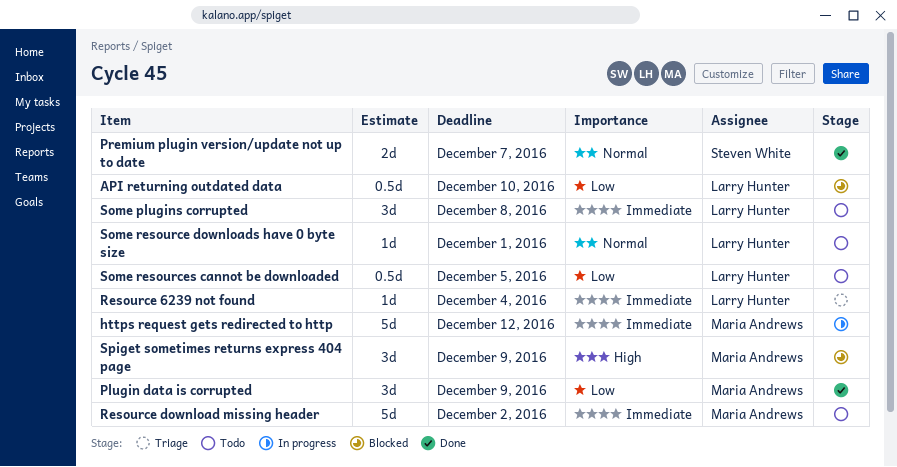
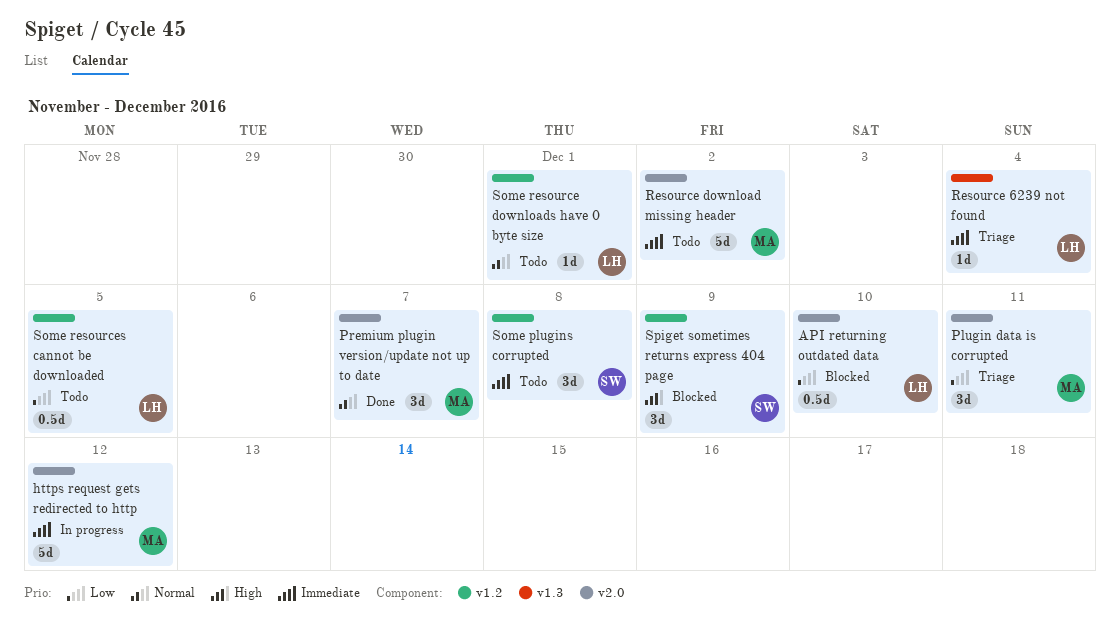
Plugin data is corrupted, status: Done -> Triage
Plugin data is corrupted, due: Dec 9 -> Dec 11
Premium plugin version/update not up to date, owner: Steven White -> Maria Andrews
Premium plugin version/update not up to date, estimate: 2d -> 3d
Some plugins corrupted, owner: Larry Hunter -> Steven White
Spiget sometimes returns express 404 page, owner: Maria Andrews -> Steven White

